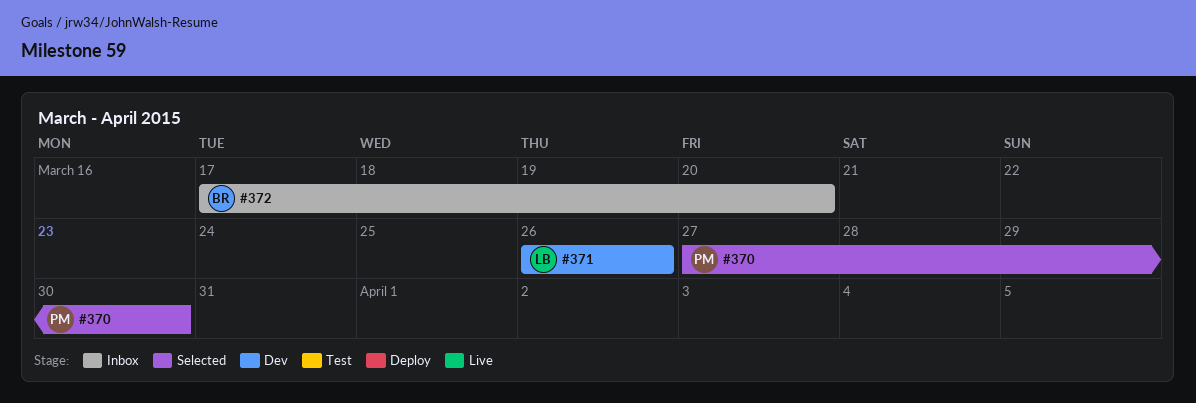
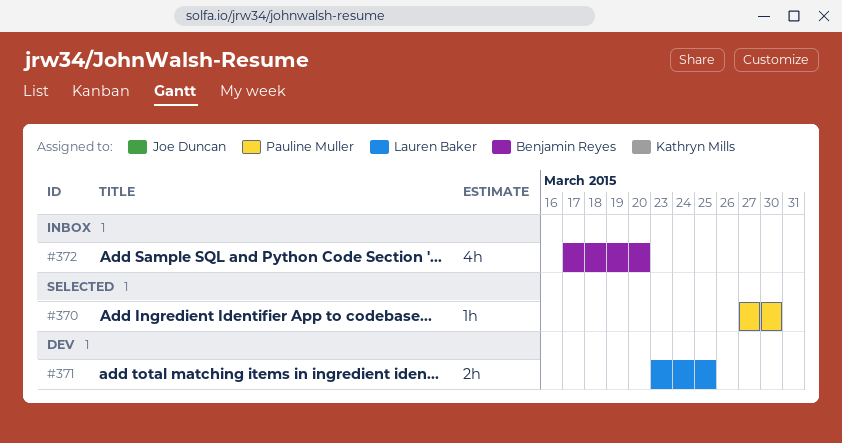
#371, start: Mar 26 -> Mar 23
#371, due: Mar 26 -> Mar 25

